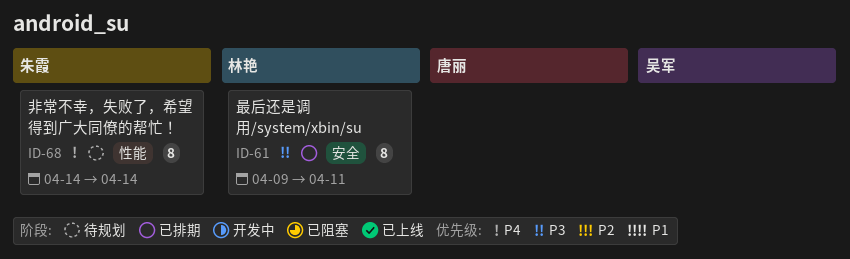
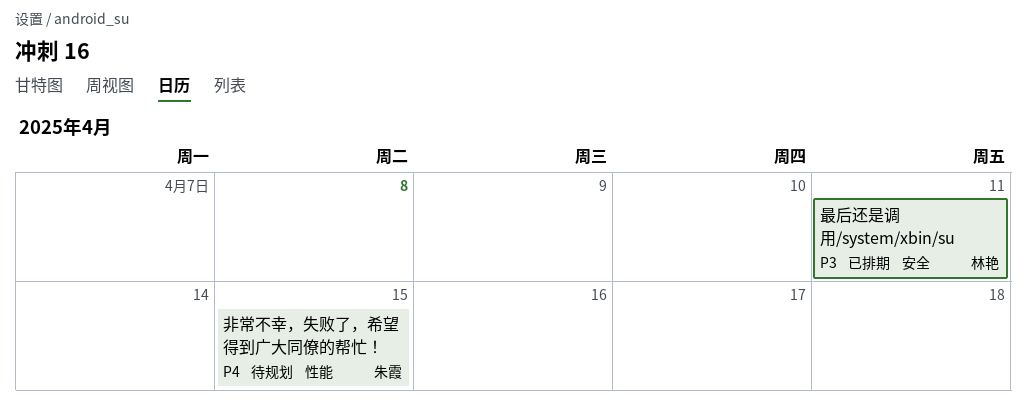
非常不幸，失败了，希望得到广大同僚的帮忙！, due: Apr 14 -> Apr 15

